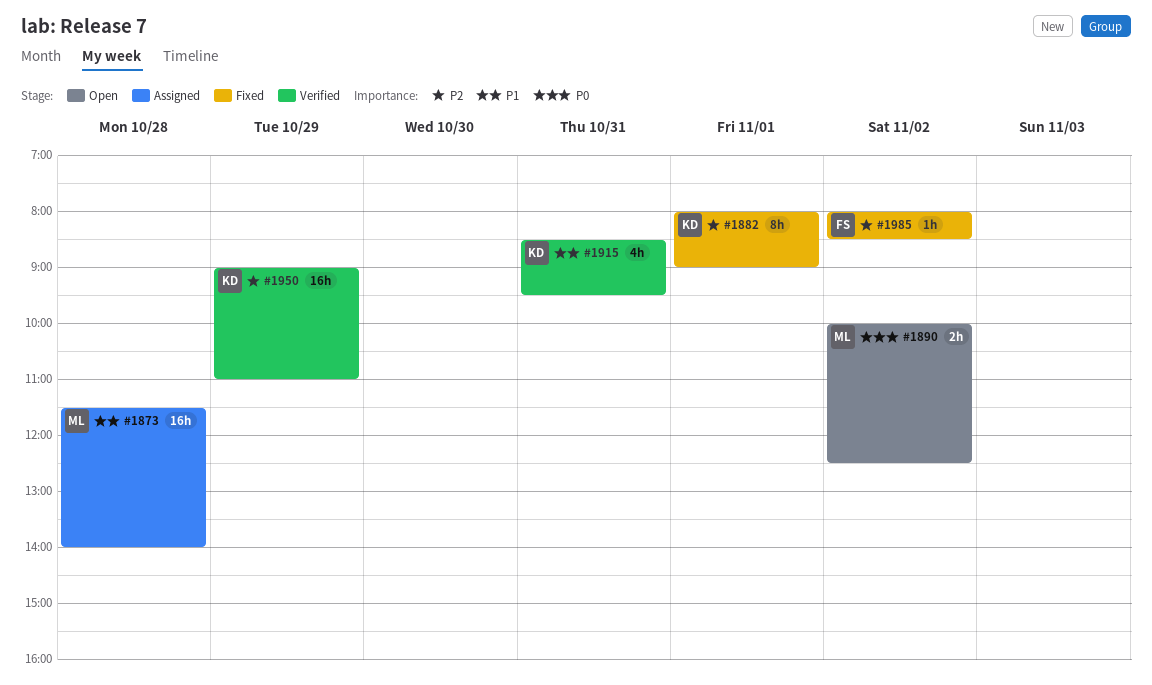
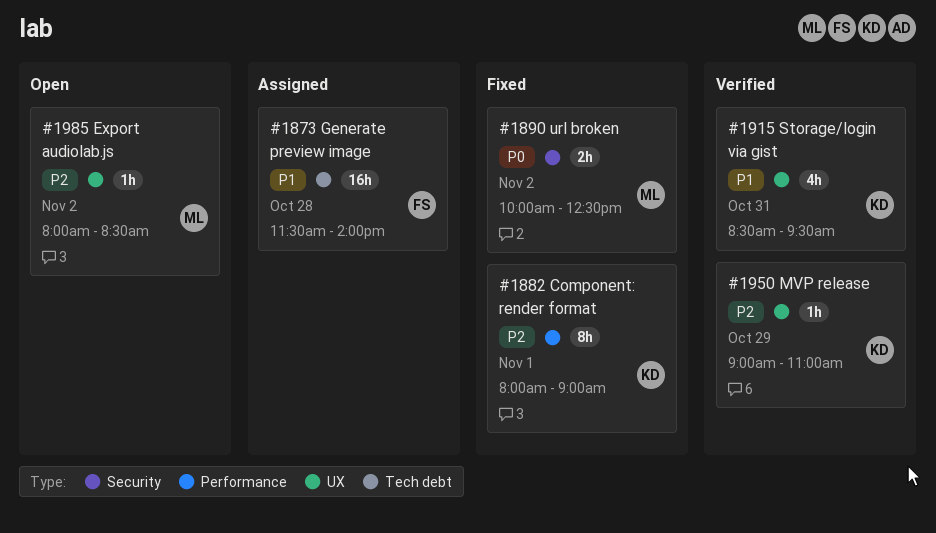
#1873, owner: ML -> FS
#1890, status: Open -> Fixed
#1950, estimate: 16h -> 1h
#1985, status: Fixed -> Open
#1985, owner: FS -> ML

